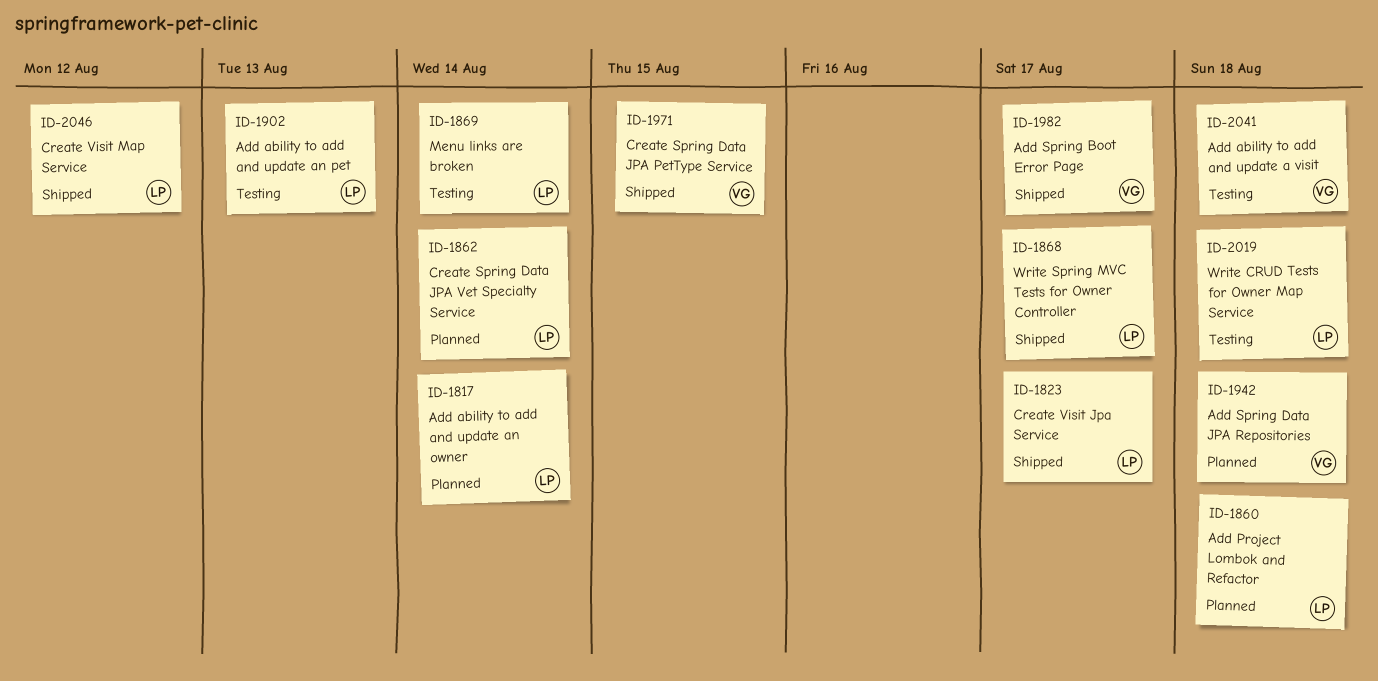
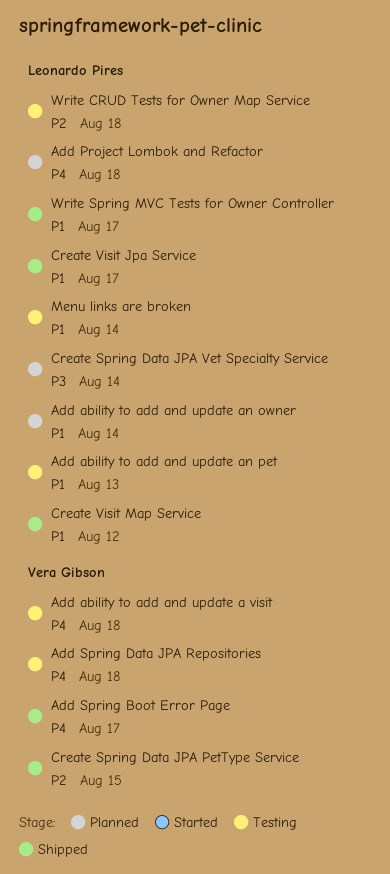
Add Spring Data JPA Repositories, status: Planned -> Testing

